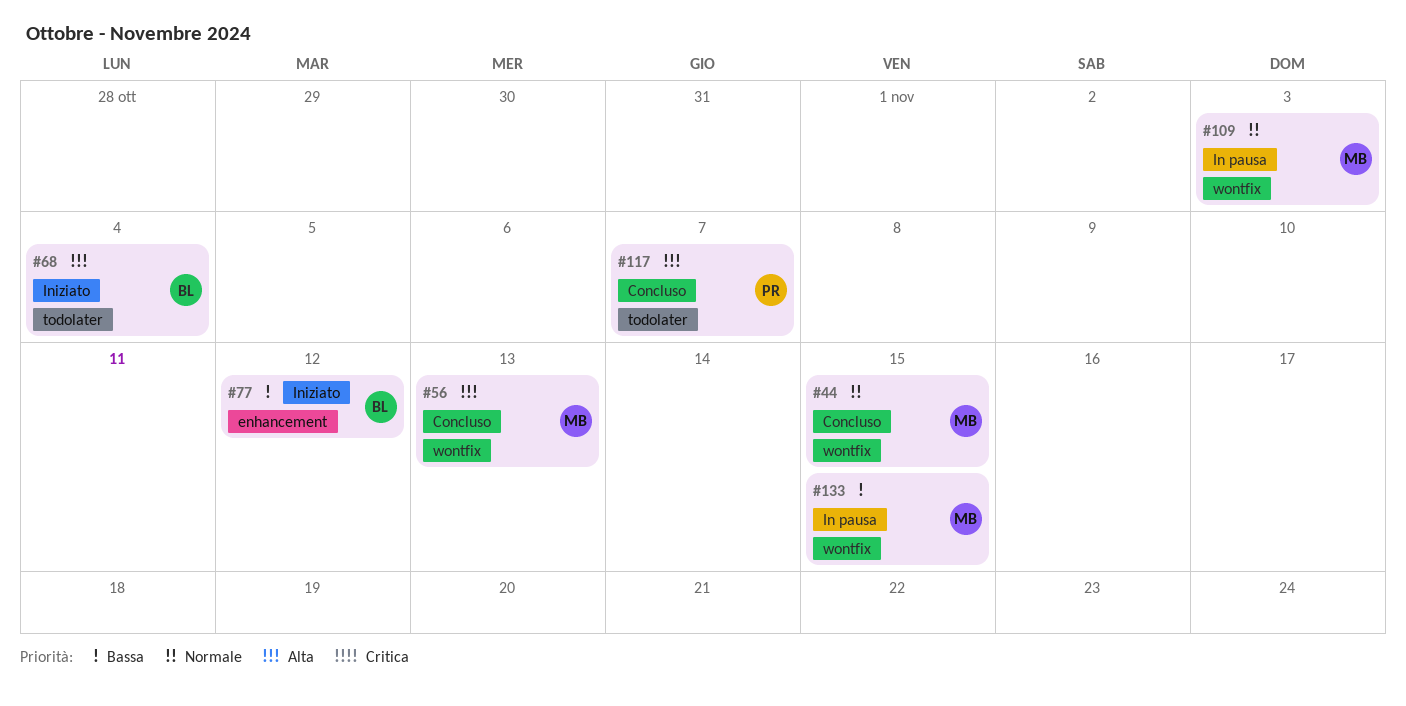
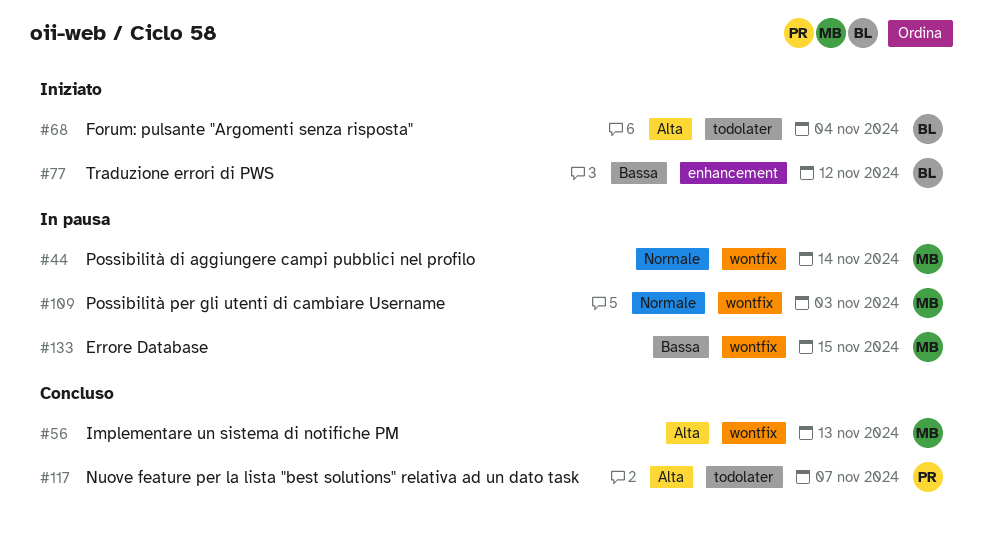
#44, status: Concluso -> In pausa
#44, due: Nov 15 -> Nov 14

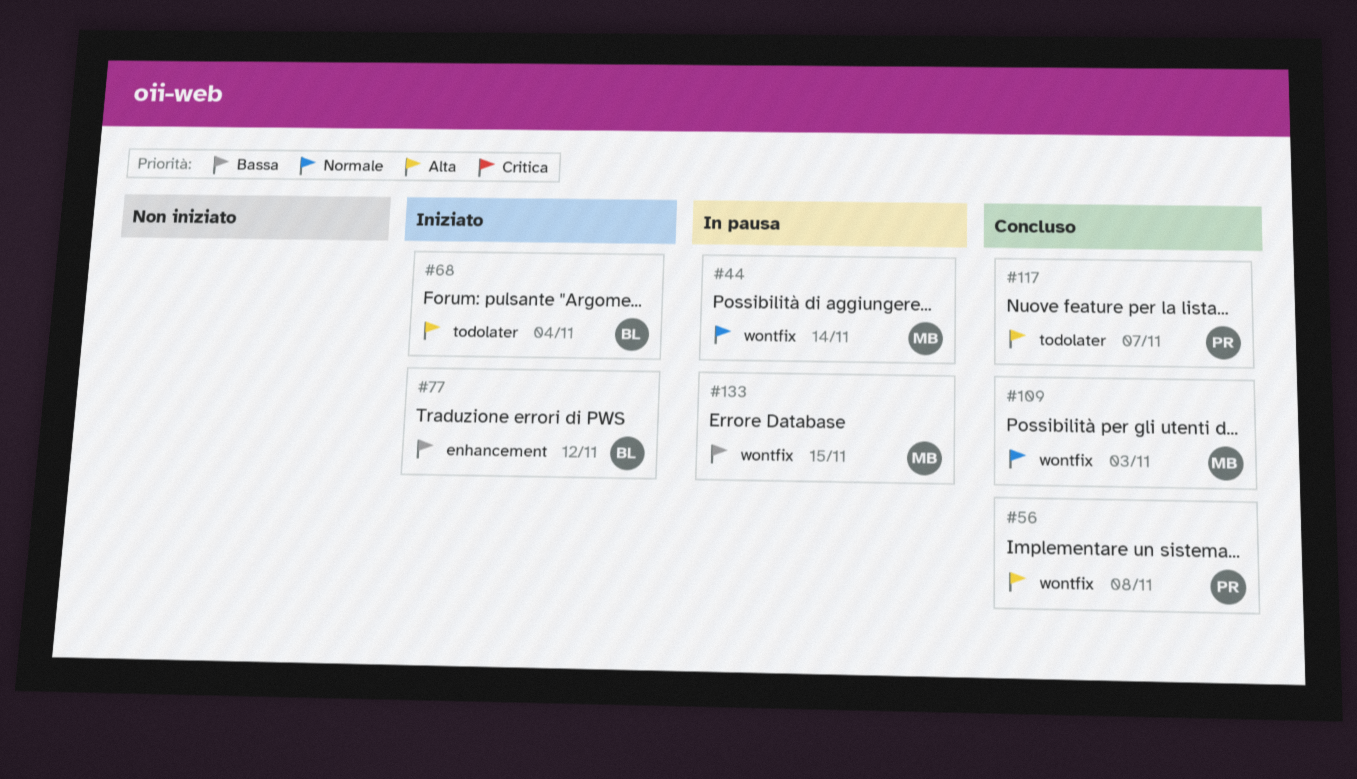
#56, owner: MB -> PR
#56, due: Nov 13 -> Nov 8
#109, status: In pausa -> Concluso

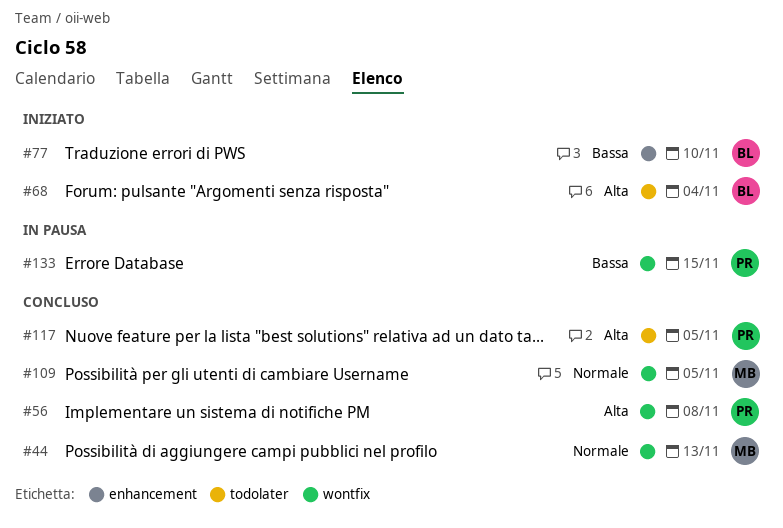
#44, status: In pausa -> Concluso
#44, due: Nov 14 -> Nov 13
#77, due: Nov 12 -> Nov 10
#109, due: Nov 3 -> Nov 5
#117, due: Nov 7 -> Nov 5
#133, owner: MB -> PR

